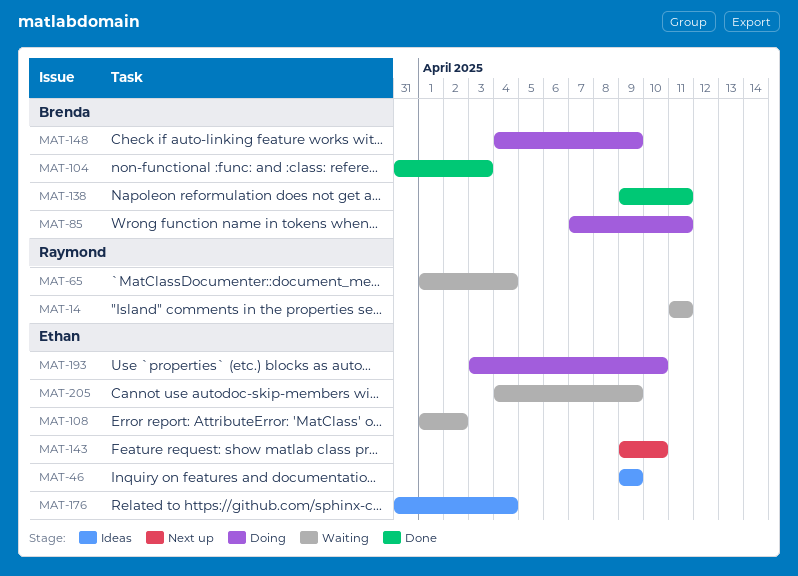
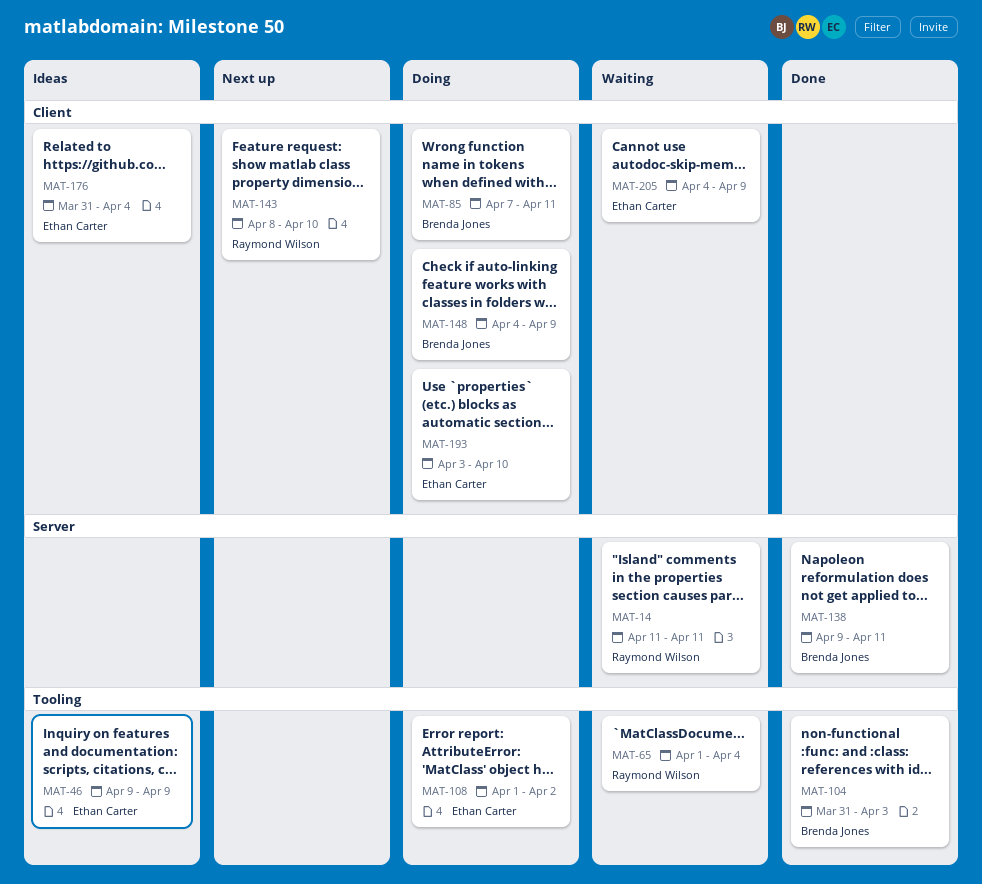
MAT-108, status: Waiting -> Doing
MAT-143, owner: Ethan Carter -> Raymond Wilson
MAT-143, start: Apr 9 -> Apr 8

